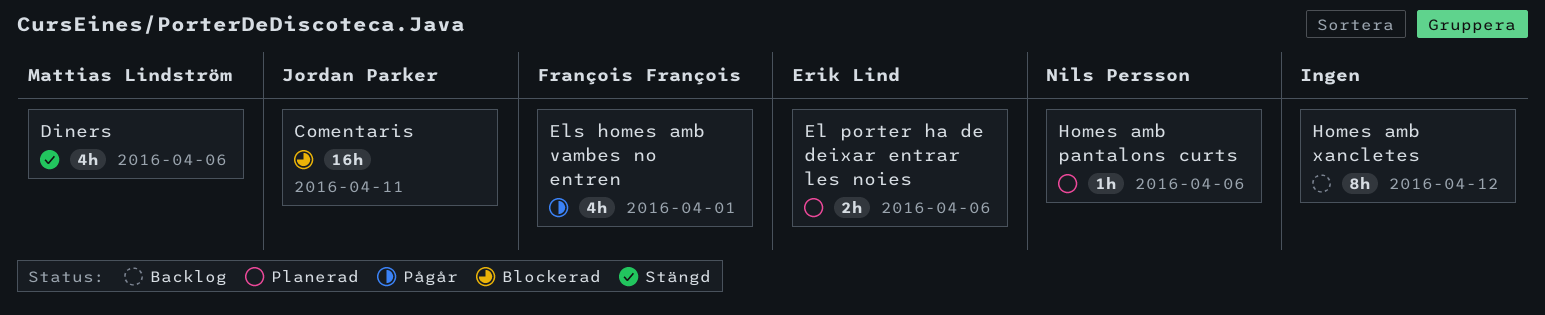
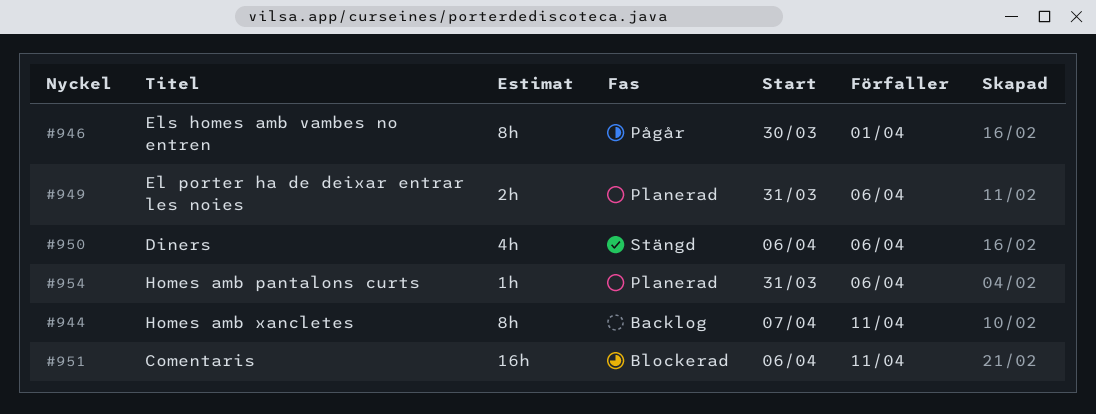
Els homes amb vambes no entren, estimate: 4h -> 8h
Homes amb xancletes, due: Apr 12 -> Apr 11

